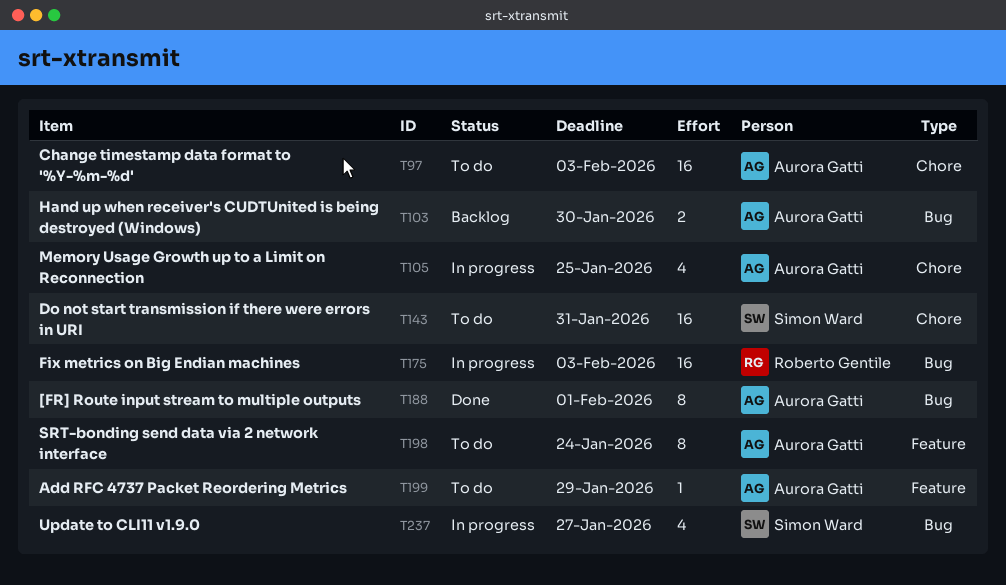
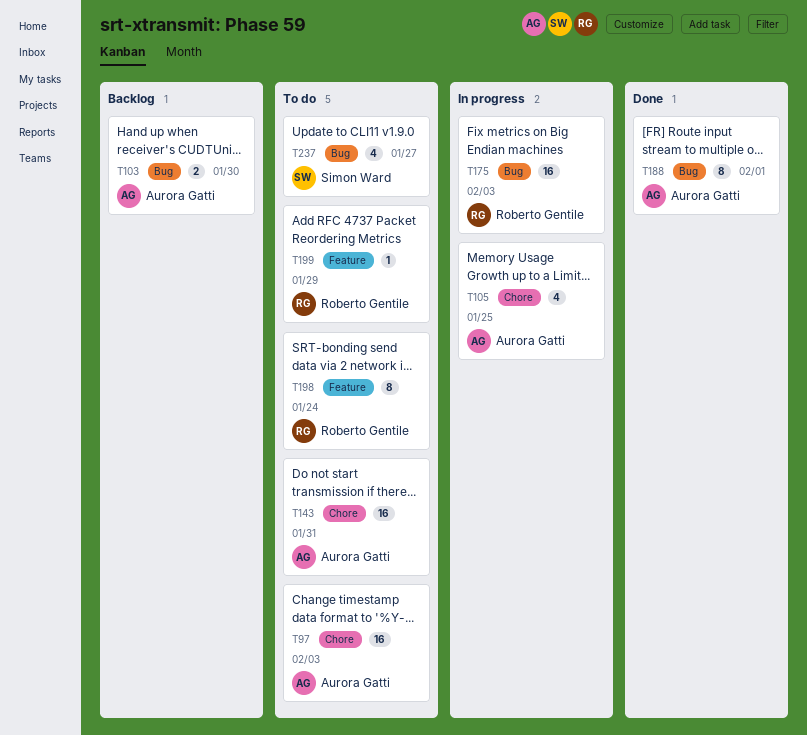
T143, owner: Simon Ward -> Aurora Gatti
T198, owner: Aurora Gatti -> Roberto Gentile
T199, owner: Aurora Gatti -> Roberto Gentile
T237, status: In progress -> To do

